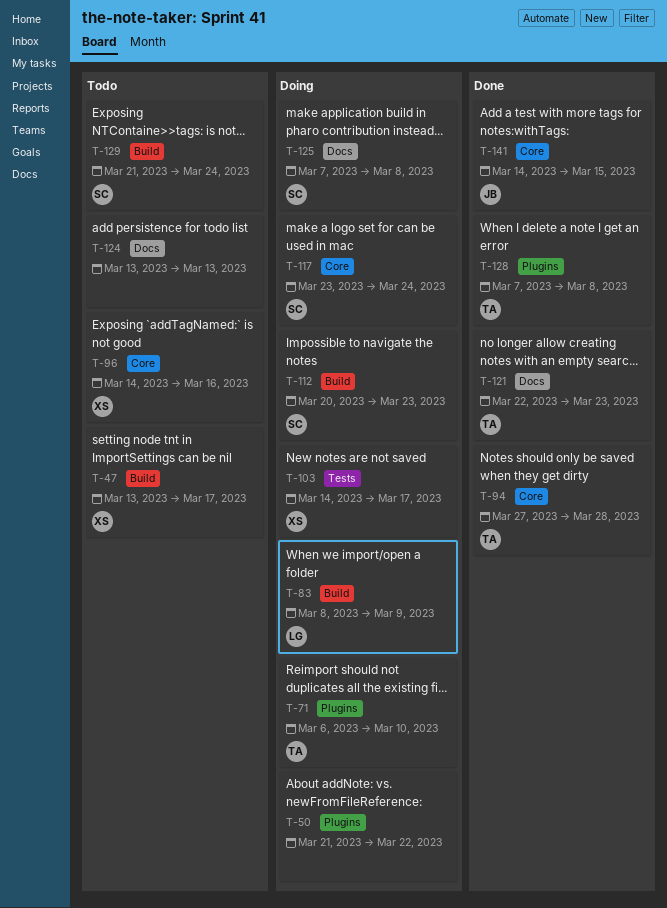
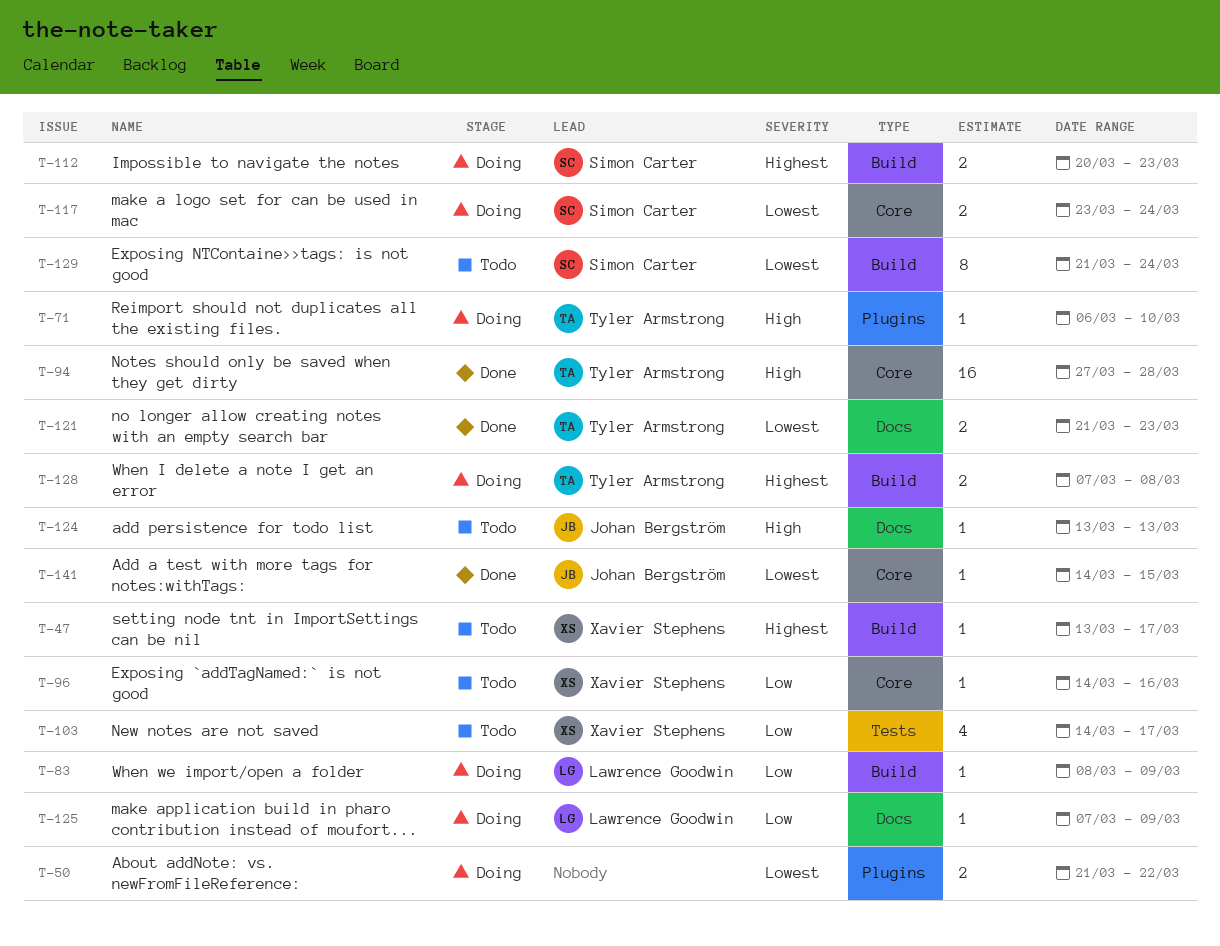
T-103, status: Doing -> Todo
T-121, start: Mar 22 -> Mar 21
T-124, owner: none -> Johan Bergström
T-125, owner: Simon Carter -> Lawrence Goodwin
T-125, due: Mar 8 -> Mar 9
T-128, status: Done -> Doing
T-128, label: Plugins -> Build

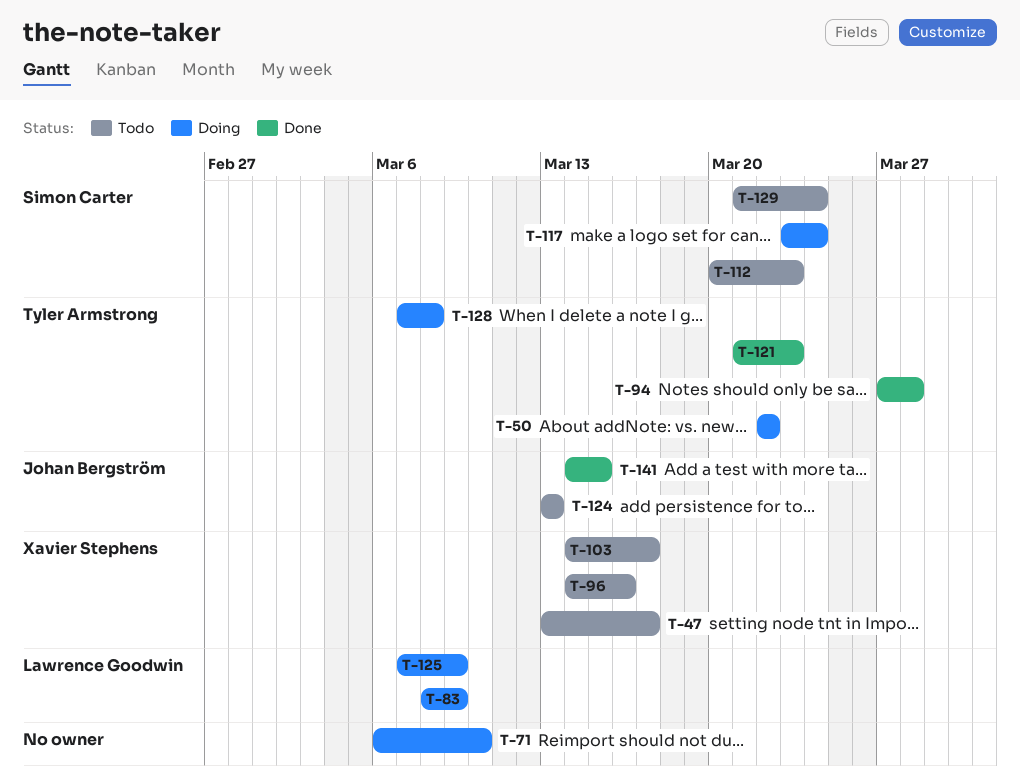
T-50, owner: none -> Tyler Armstrong
T-50, start: Mar 21 -> Mar 22
T-71, owner: Tyler Armstrong -> none
T-112, status: Doing -> Todo

